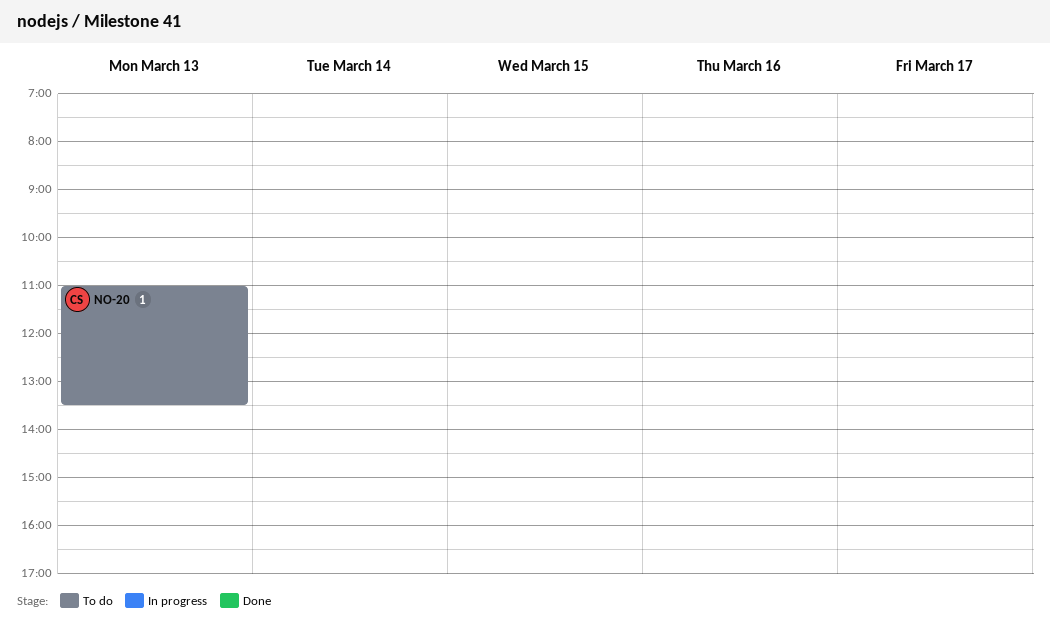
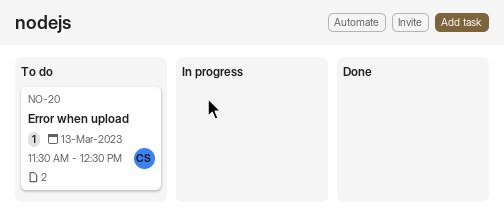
NO-20, begins: 11:00 -> 11:30
NO-20, ends: 13:30 -> 12:30

